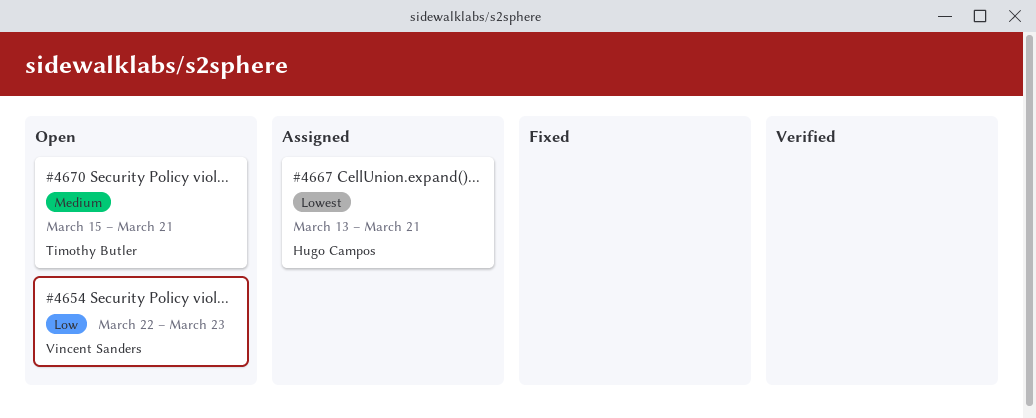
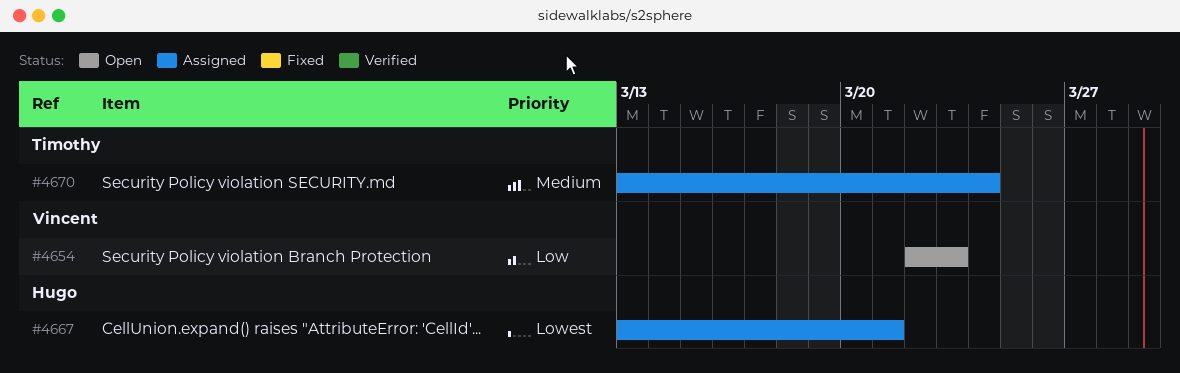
#4670, status: Open -> Assigned
#4670, start: Mar 15 -> Mar 13
#4670, due: Mar 21 -> Mar 24

